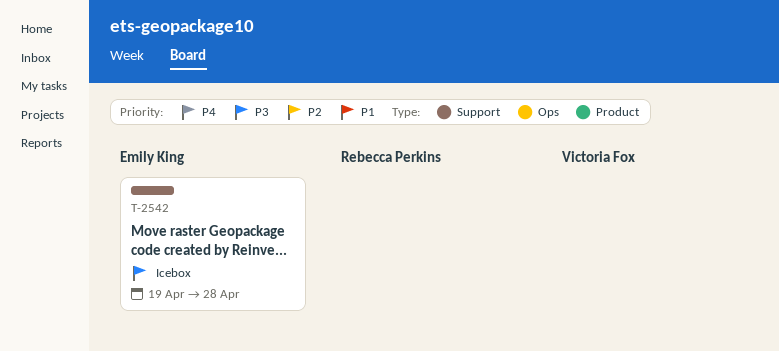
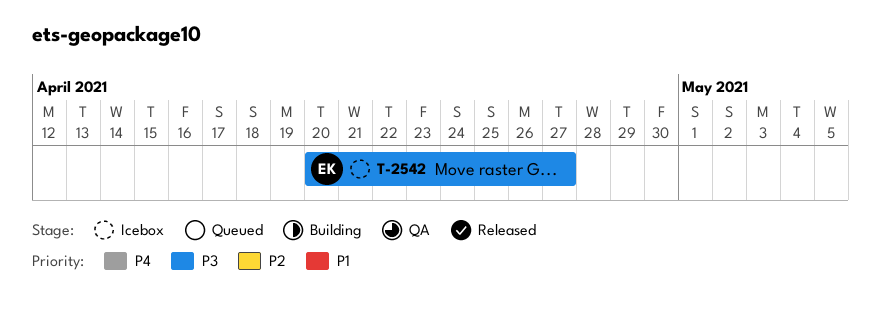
T-2542, start: Apr 19 -> Apr 20
T-2542, due: Apr 28 -> Apr 27

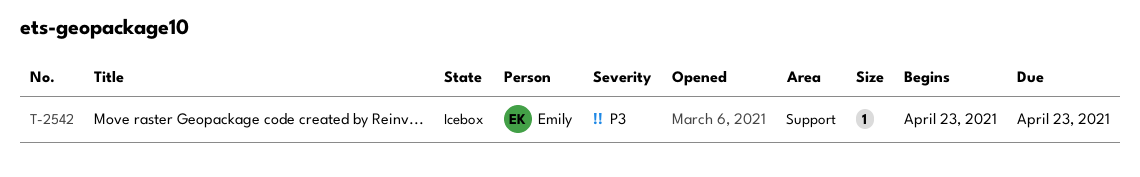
T-2542, start: Apr 20 -> Apr 23
T-2542, due: Apr 27 -> Apr 23

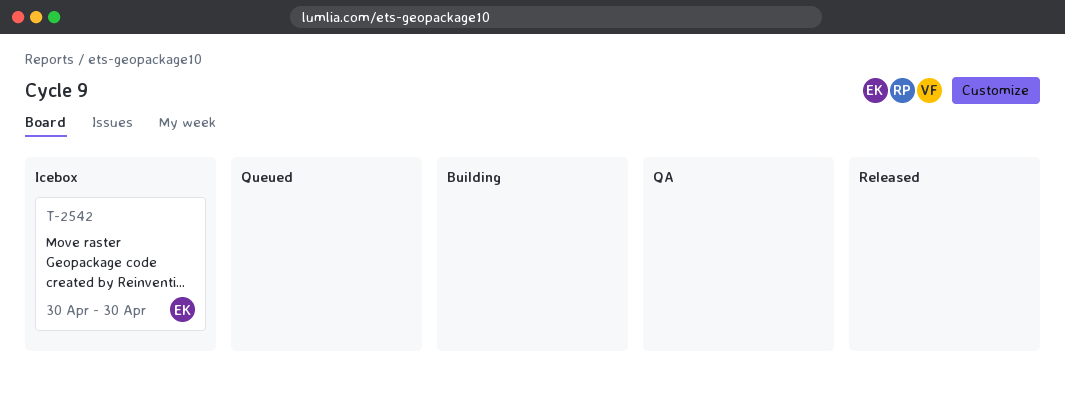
T-2542, start: Apr 23 -> Apr 30
T-2542, due: Apr 23 -> Apr 30

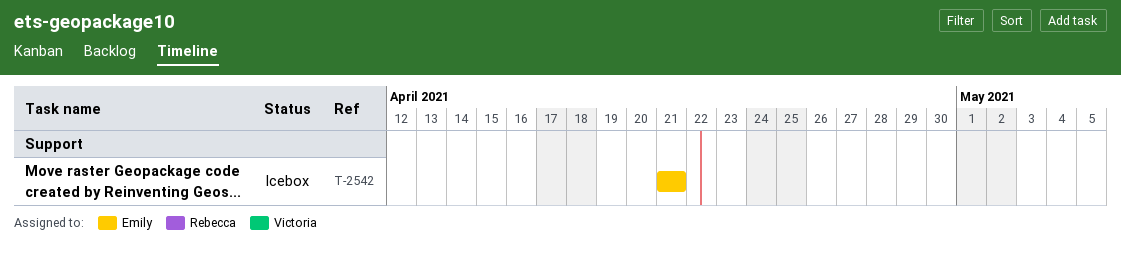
T-2542, start: Apr 30 -> Apr 21
T-2542, due: Apr 30 -> Apr 21

